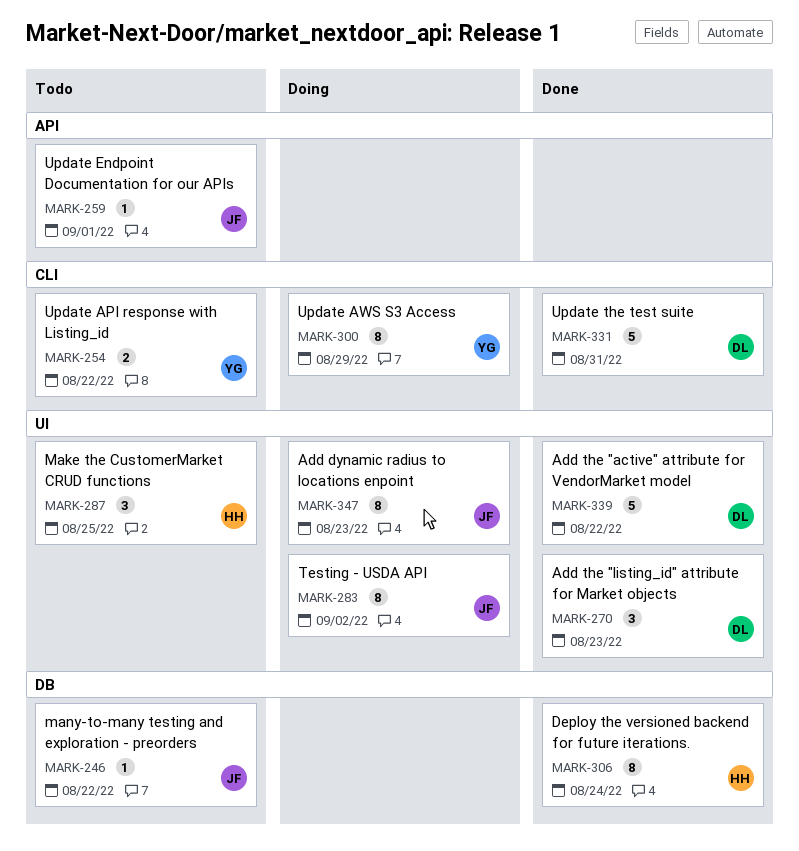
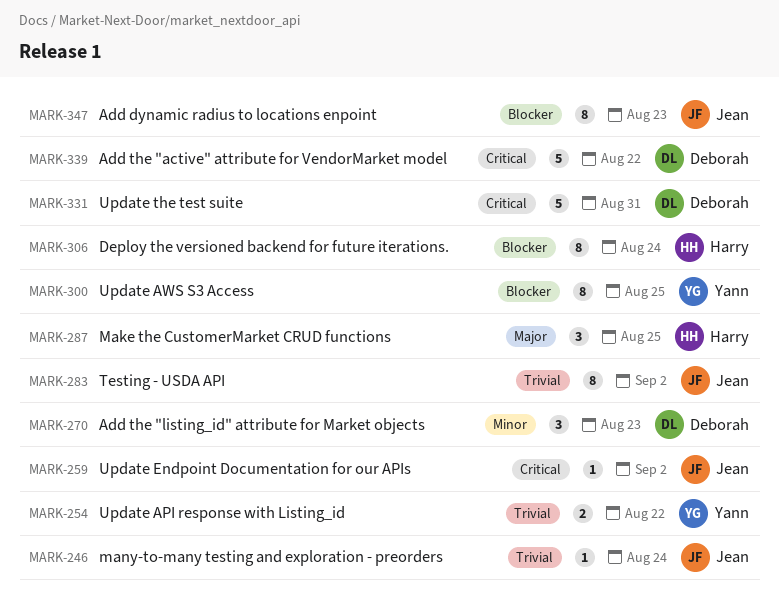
MARK-246, due: Aug 22 -> Aug 24
MARK-259, due: Sep 1 -> Sep 2
MARK-300, due: Aug 29 -> Aug 25

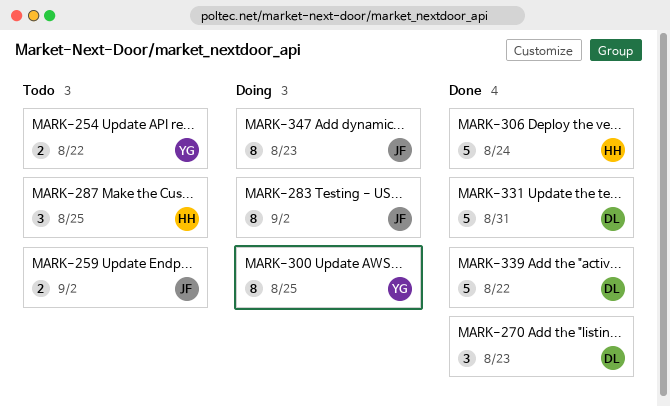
MARK-246: present -> none
MARK-259, estimate: 1 -> 2
MARK-306, estimate: 8 -> 5

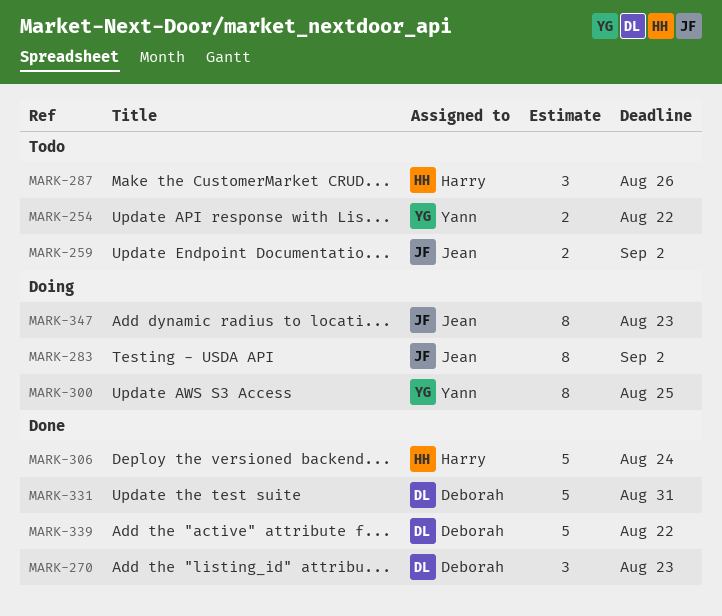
MARK-287, due: Aug 25 -> Aug 26

